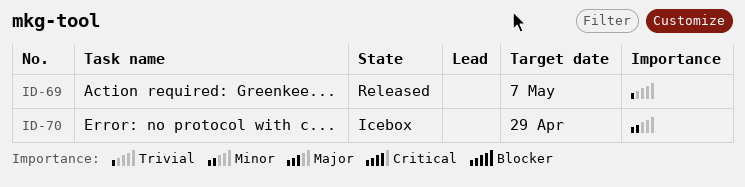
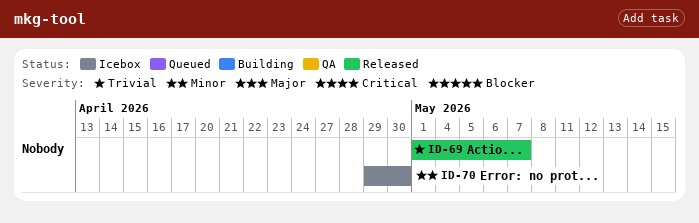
ID-70, due: Apr 29 -> Apr 30

